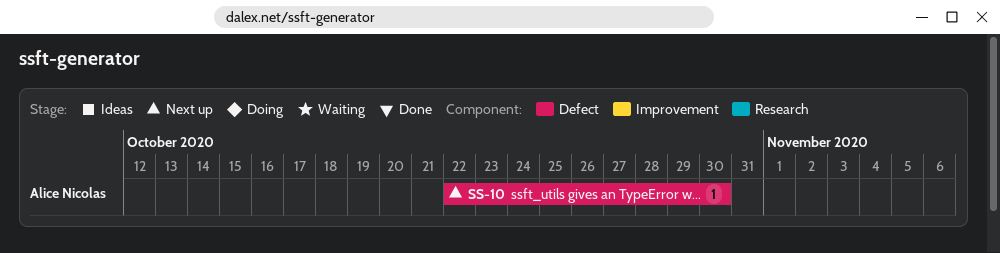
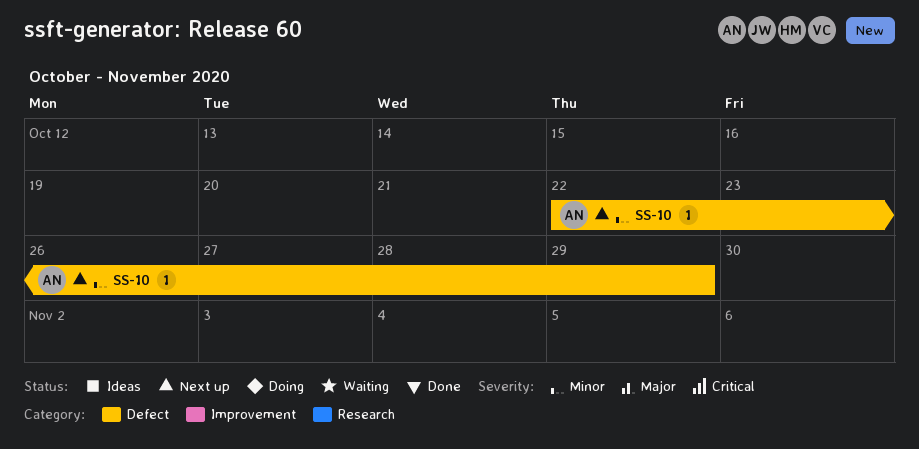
SS-10, due: Oct 30 -> Oct 29

